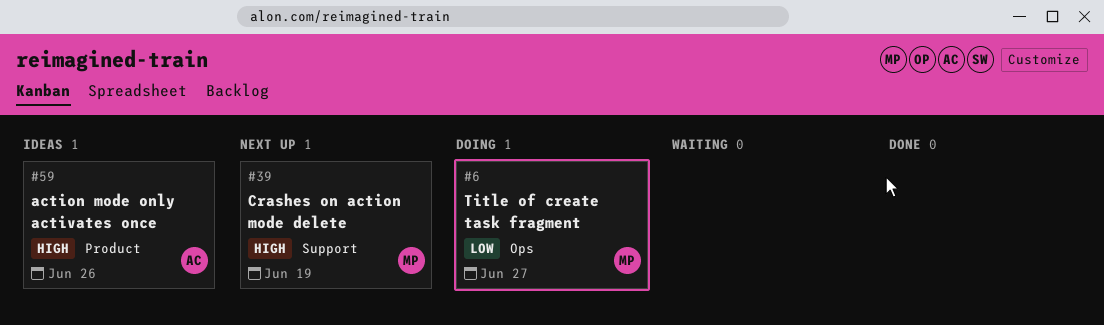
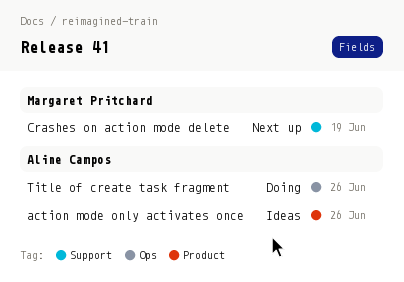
Title of create task fragment, owner: Margaret Pritchard -> Aline Campos
Title of create task fragment, due: Jun 27 -> Jun 26

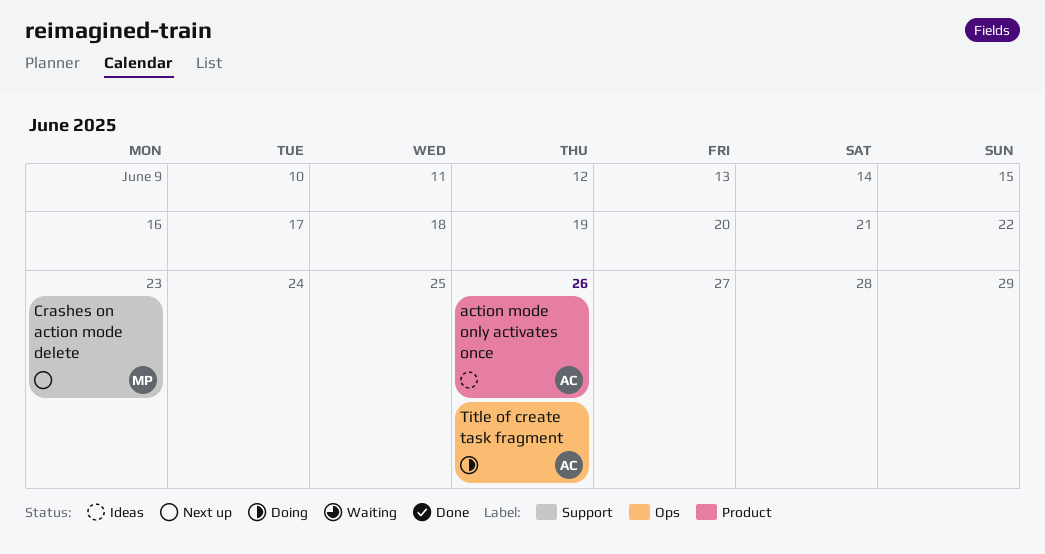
Crashes on action mode delete, due: Jun 19 -> Jun 23

